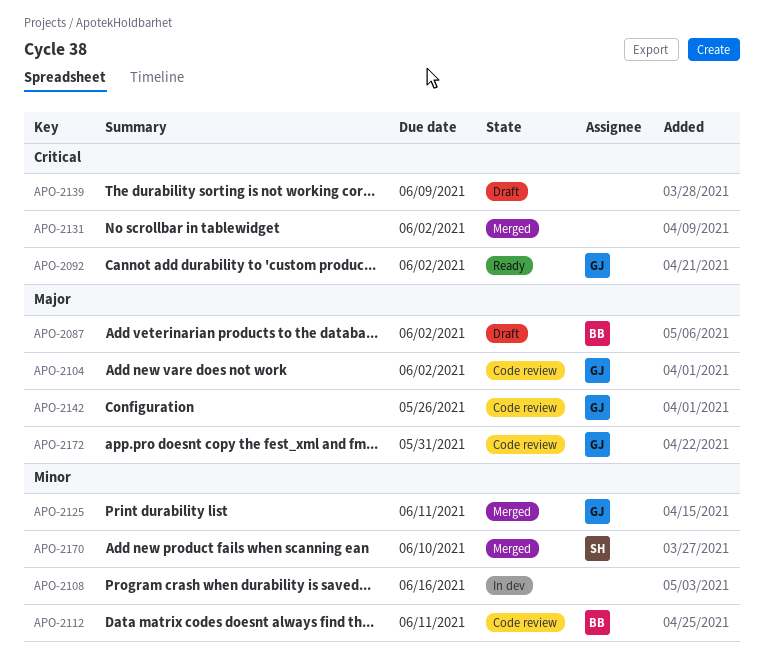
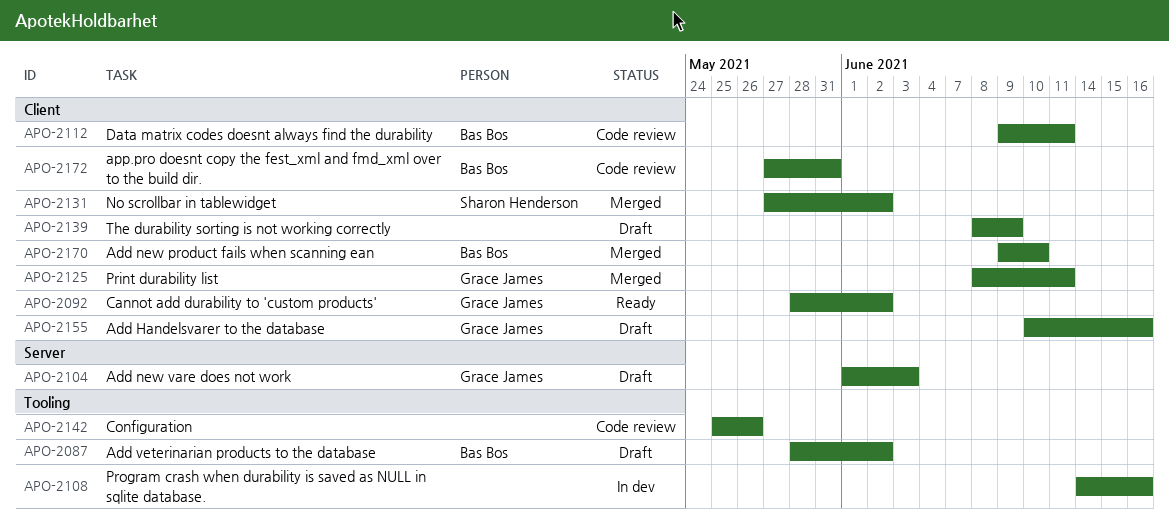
APO-2104, status: Code review -> Draft
APO-2104, due: Jun 2 -> Jun 3
APO-2131, owner: none -> Sharon Henderson
APO-2142, owner: Grace James -> none
APO-2155: none -> present
APO-2170, owner: Sharon Henderson -> Bas Bos
APO-2172, owner: Grace James -> Bas Bos

